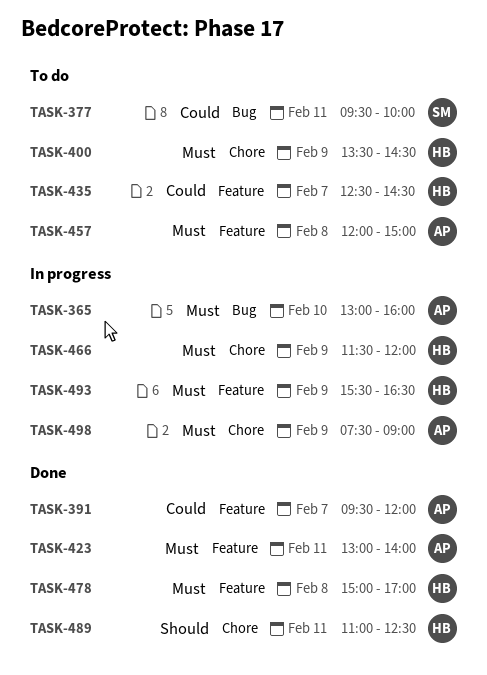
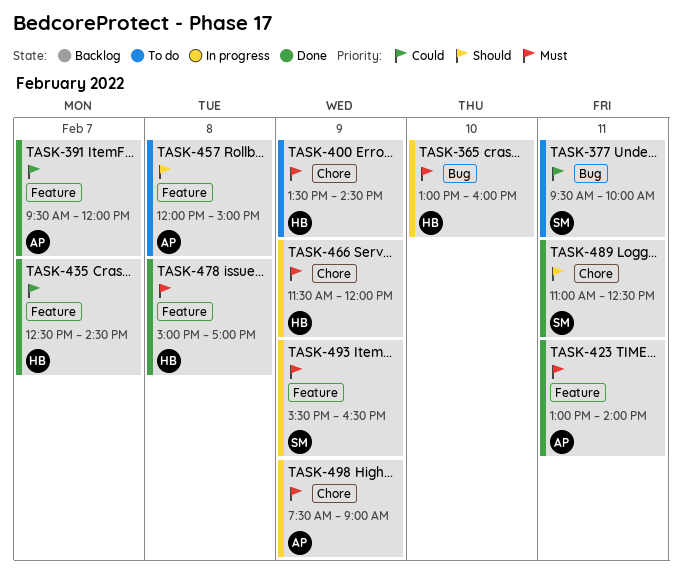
TASK-365, owner: AP -> HB
TASK-435, status: To do -> Done
TASK-457, priority: Must -> Should
TASK-489, owner: HB -> SM
TASK-493, owner: HB -> SM

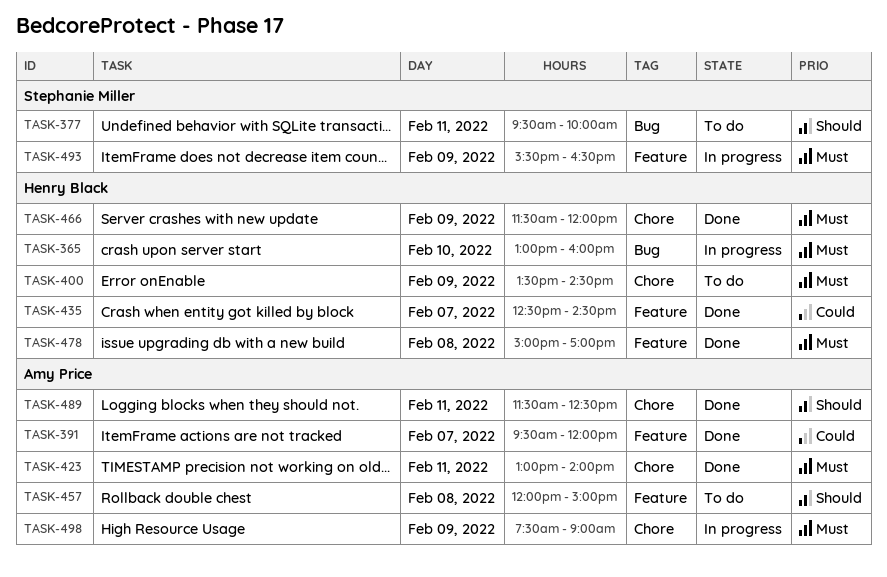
TASK-377, priority: Could -> Should
TASK-423, label: Feature -> Chore
TASK-466, status: In progress -> Done
TASK-489, owner: Stephanie Miller -> Amy Price
TASK-489, begins: 11:00 -> 11:30

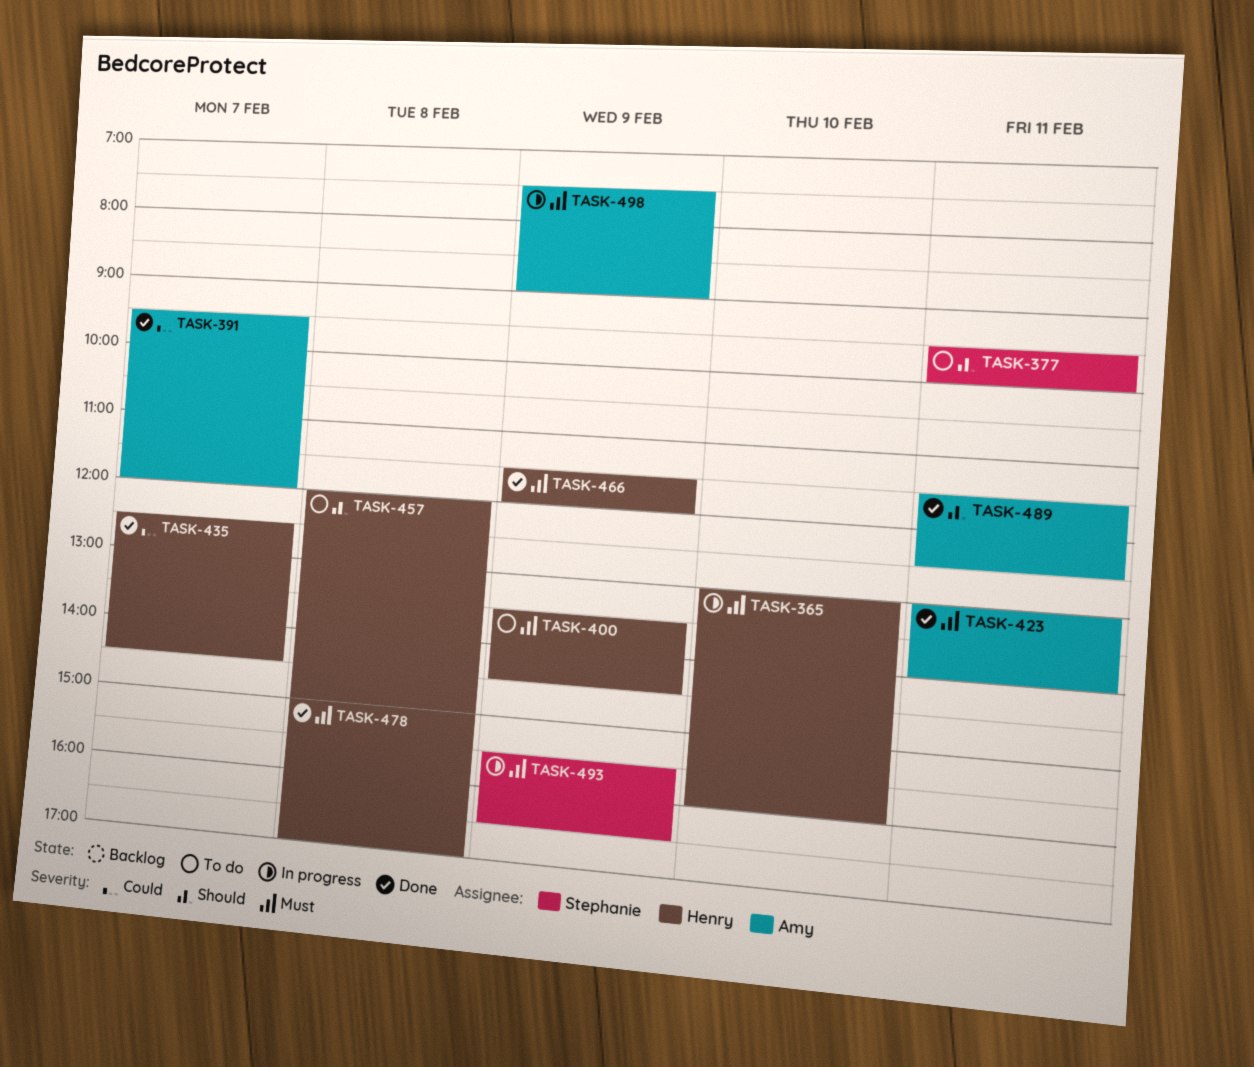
TASK-457, owner: Amy Price -> Henry Black

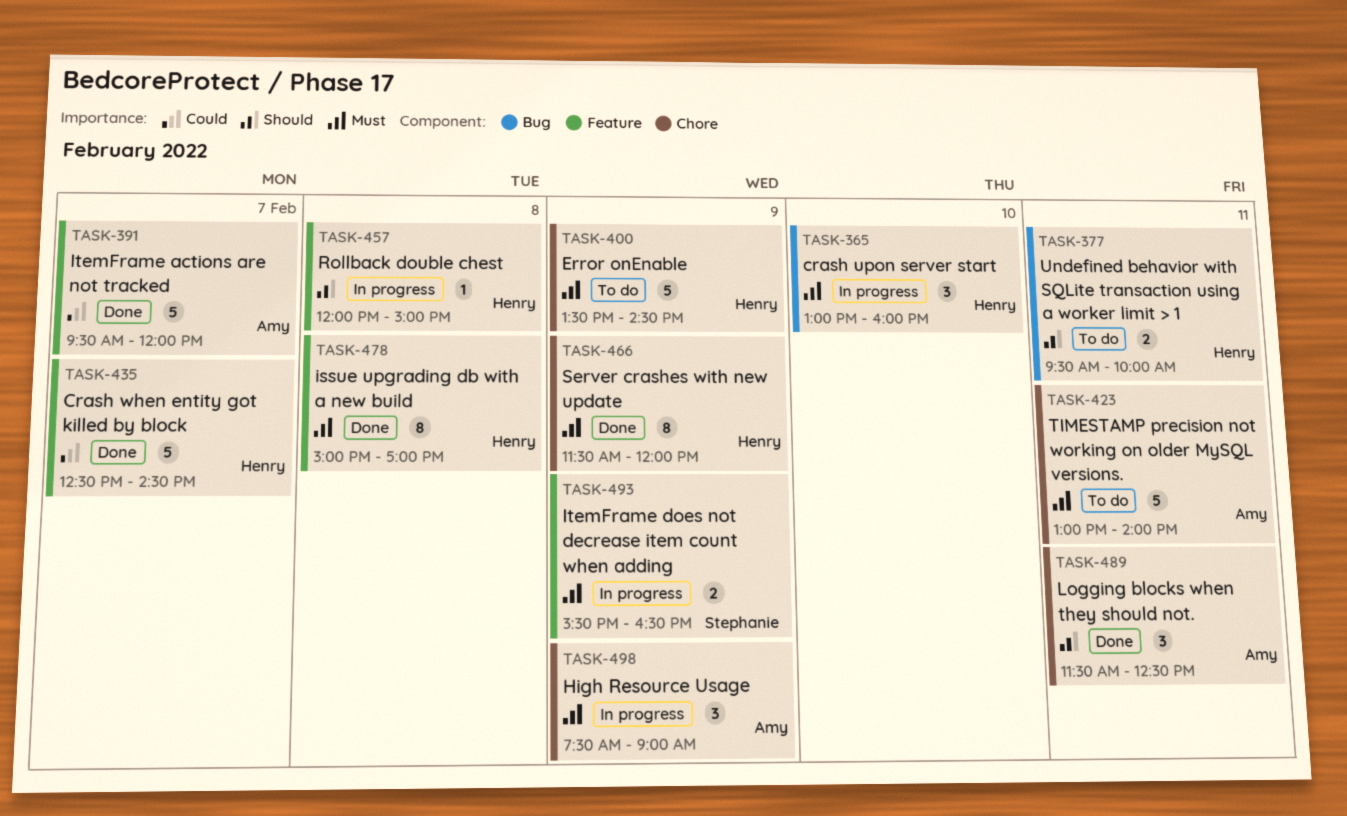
TASK-377, owner: Stephanie -> Henry
TASK-423, status: Done -> To do
TASK-457, status: To do -> In progress

